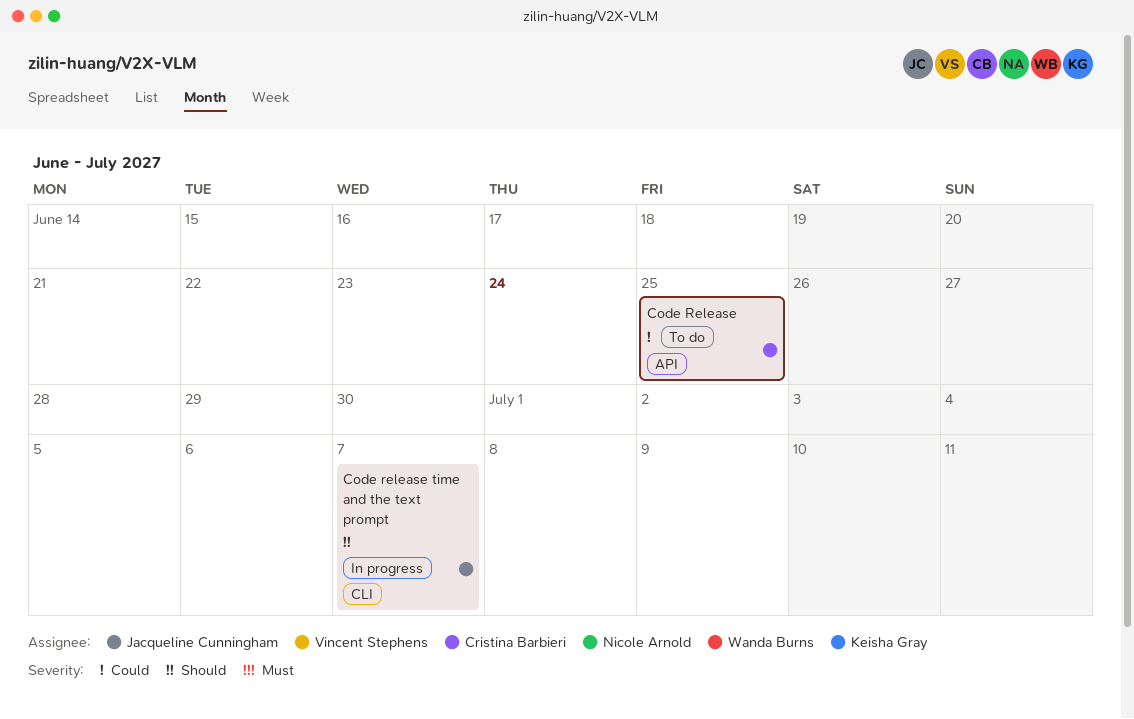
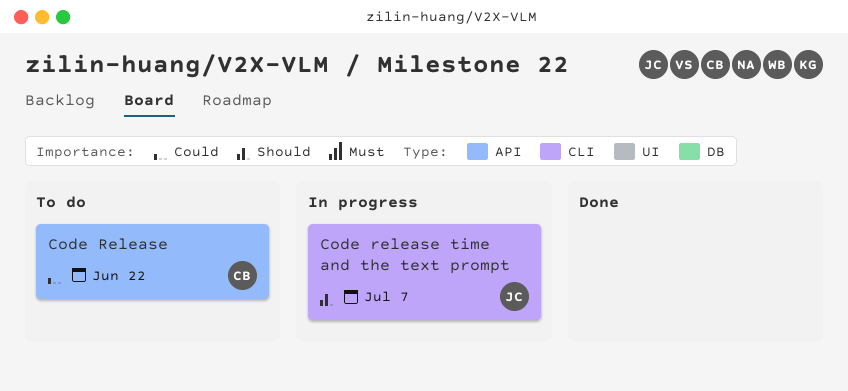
Code Release, due: Jun 25 -> Jun 22

